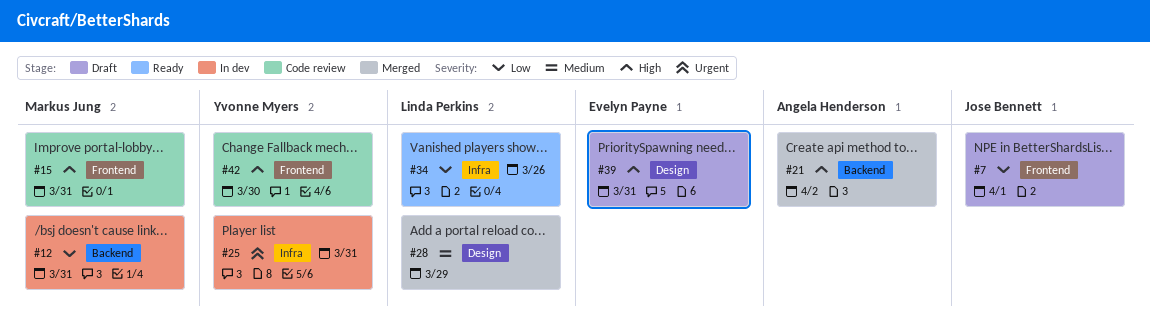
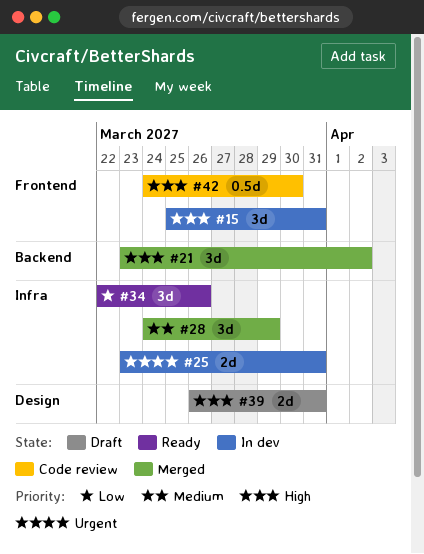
#7: present -> none
#12: present -> none
#15, status: Code review -> In dev
#28, label: Design -> Infra

